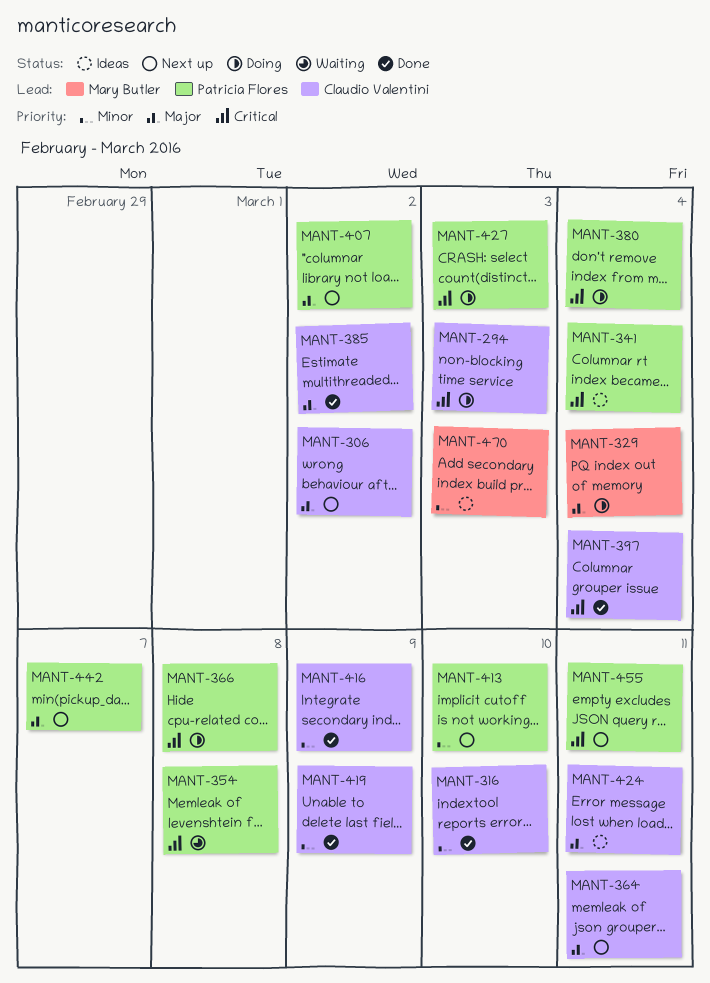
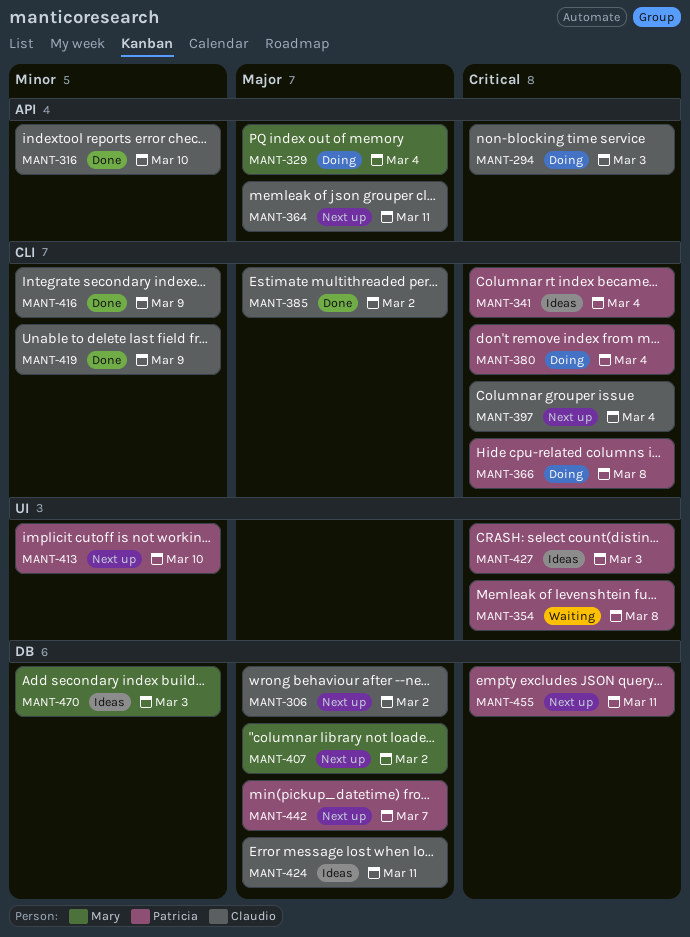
MANT-397, status: Done -> Next up
MANT-407, owner: Patricia Flores -> Mary Butler
MANT-427, status: Doing -> Ideas

